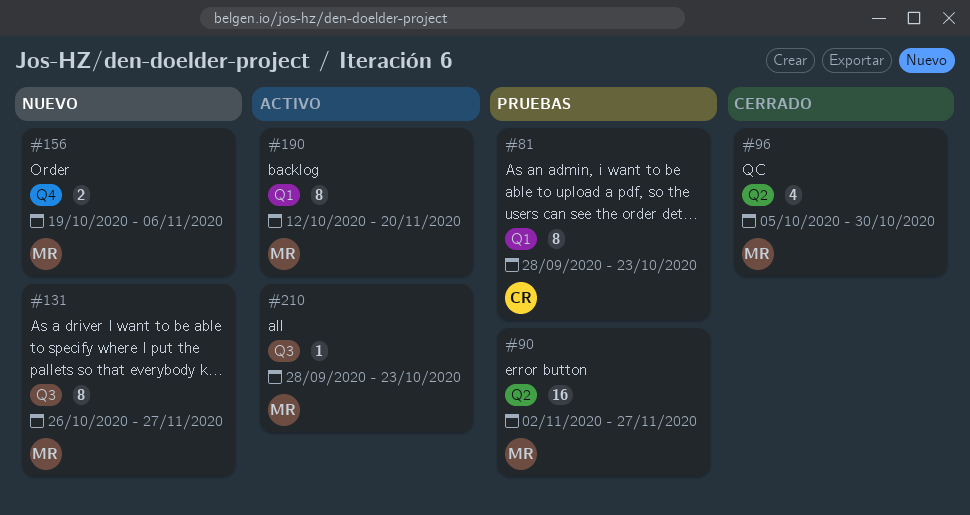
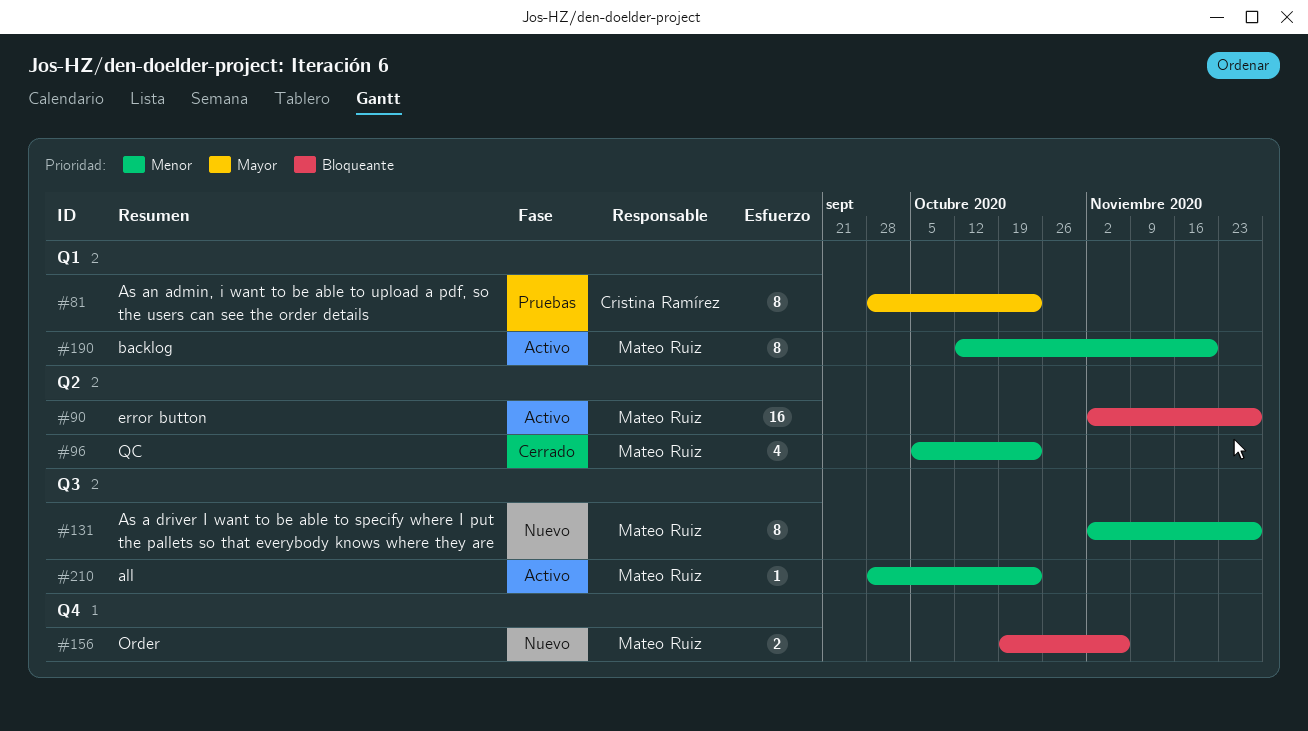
#90, status: Pruebas -> Activo
#96, due: Oct 30 -> Oct 23
#131, start: Oct 26 -> Nov 2

